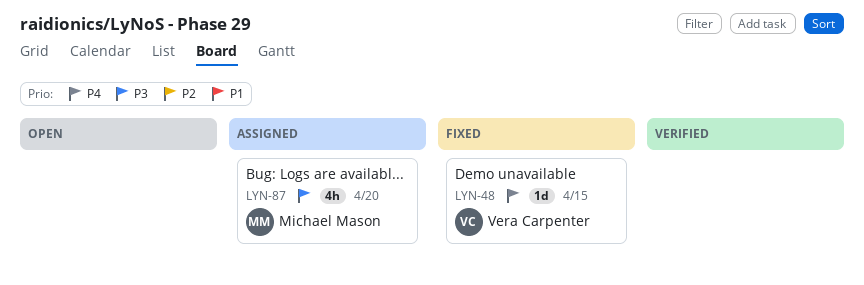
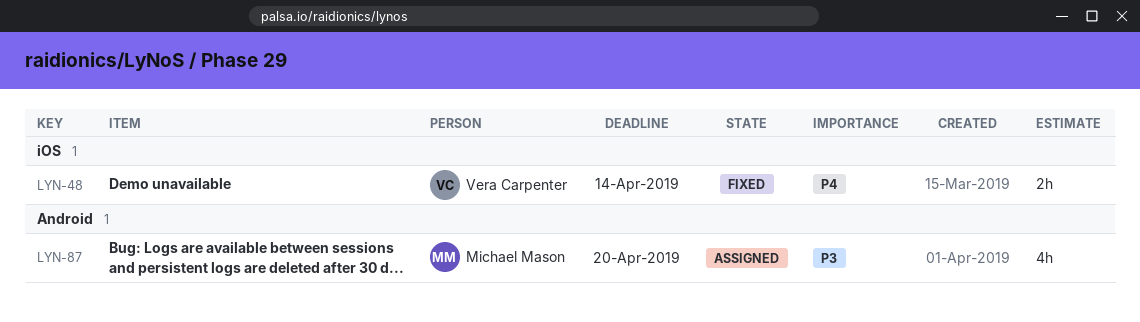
LYN-48, estimate: 1d -> 2h
LYN-48, due: Apr 15 -> Apr 14

